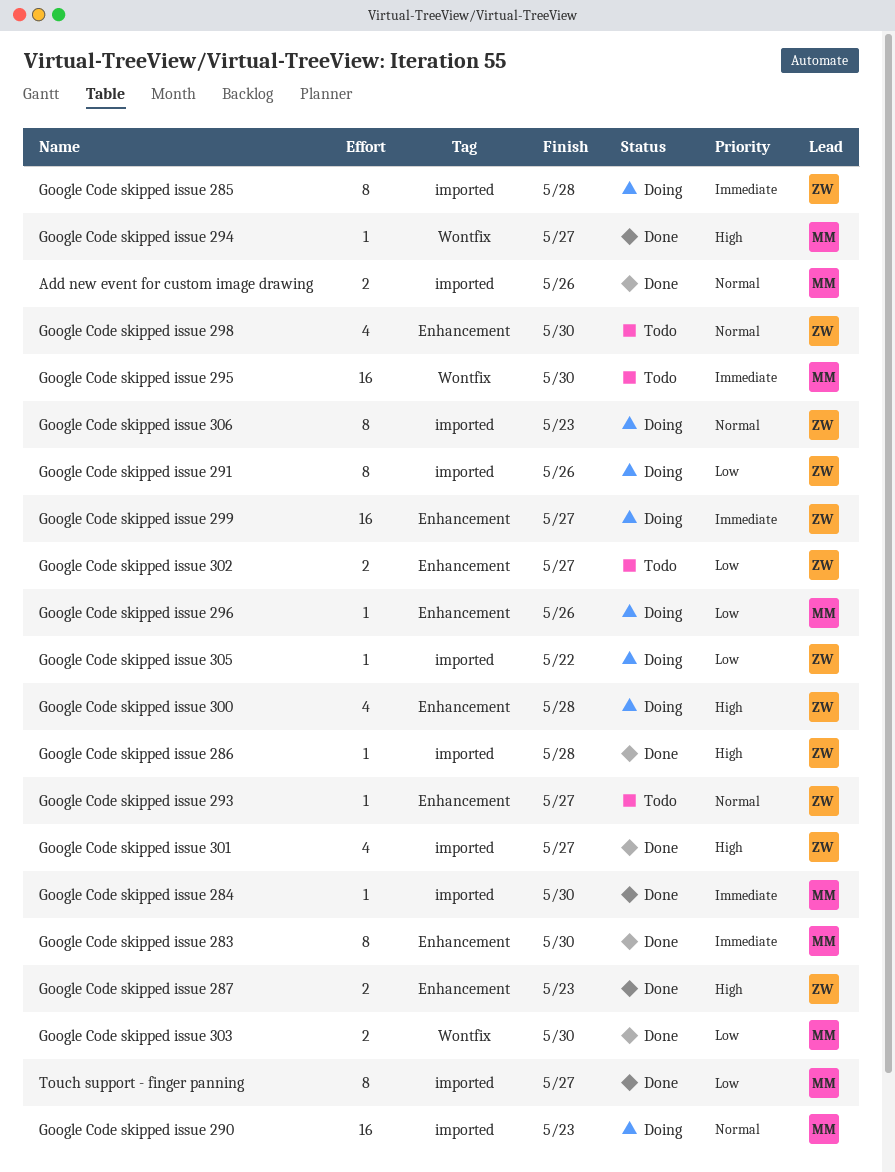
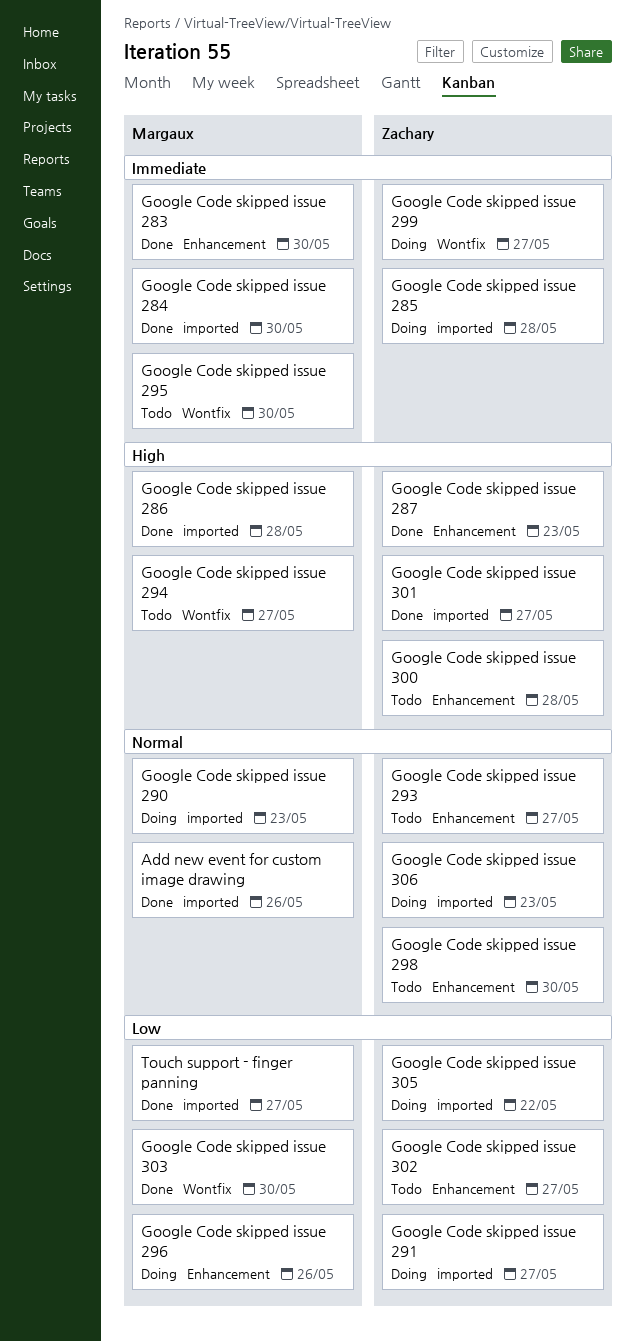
Google Code skipped issue 286, owner: Zachary -> Margaux
Google Code skipped issue 291, due: May 26 -> May 27
Google Code skipped issue 294, status: Done -> Todo
Google Code skipped issue 299, label: Enhancement -> Wontfix
Google Code skipped issue 300, status: Doing -> Todo

